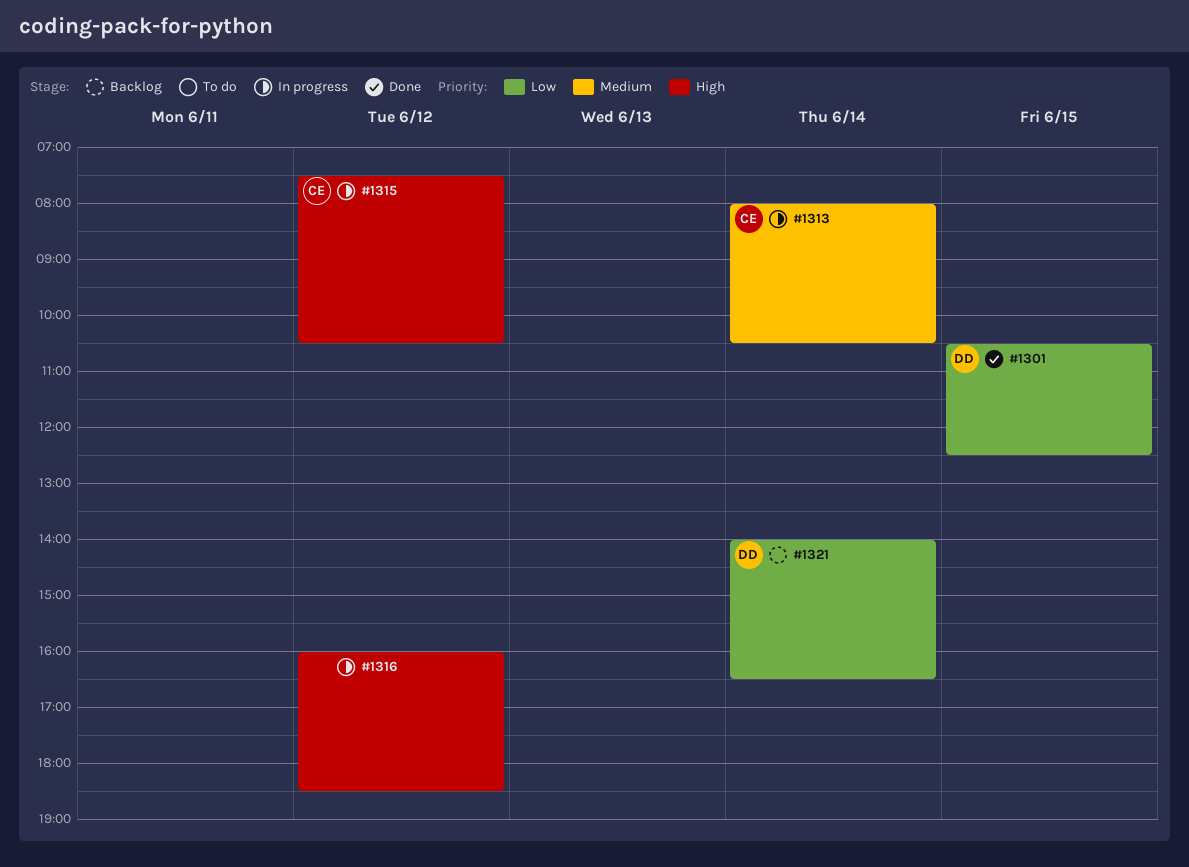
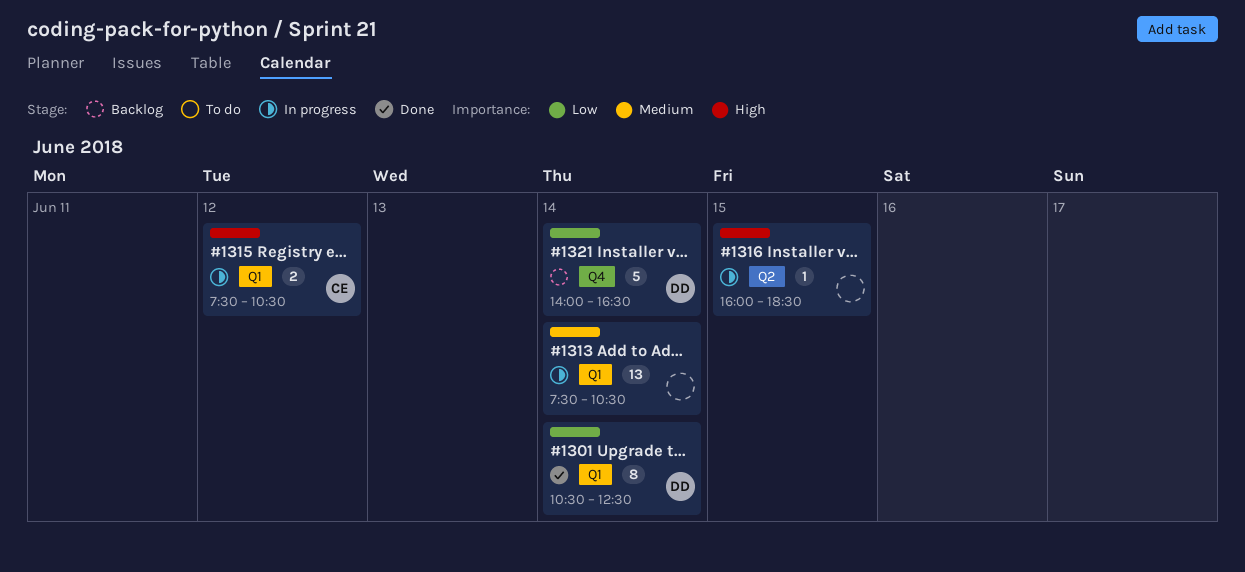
#1301, day: Jun 15 -> Jun 14
#1313, owner: CE -> none
#1313, begins: 08:00 -> 07:30
#1316, day: Jun 12 -> Jun 15

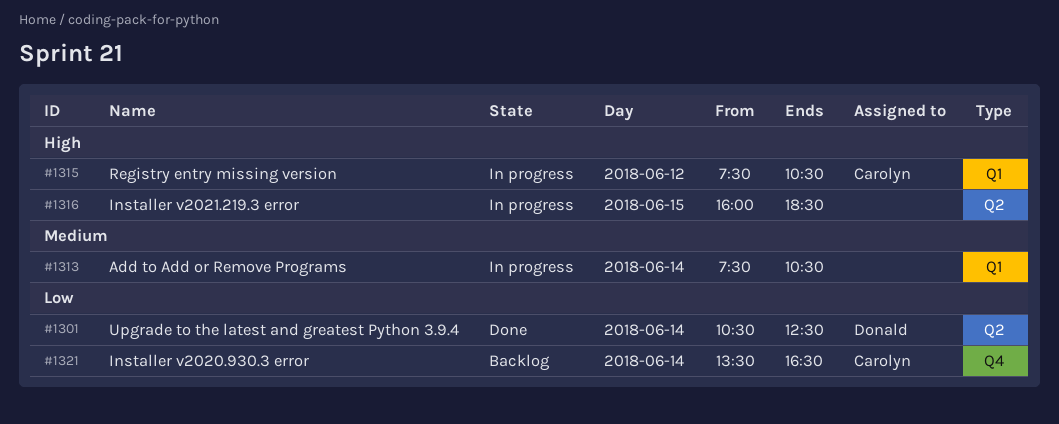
#1301, label: Q1 -> Q2
#1321, owner: Donald -> Carolyn
#1321, begins: 14:00 -> 13:30

